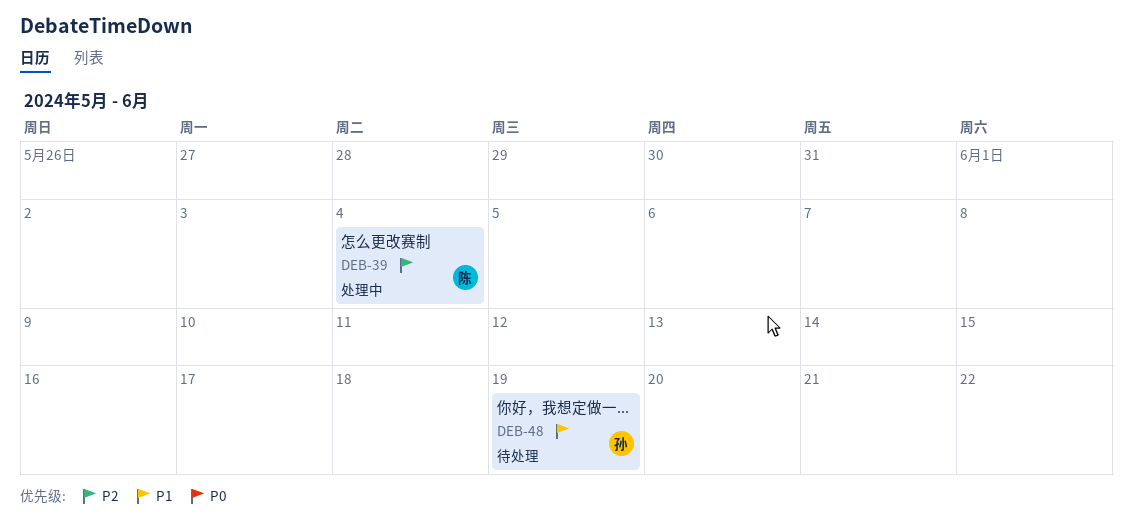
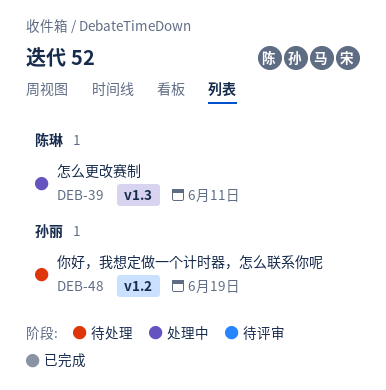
DEB-39, due: Jun 4 -> Jun 11

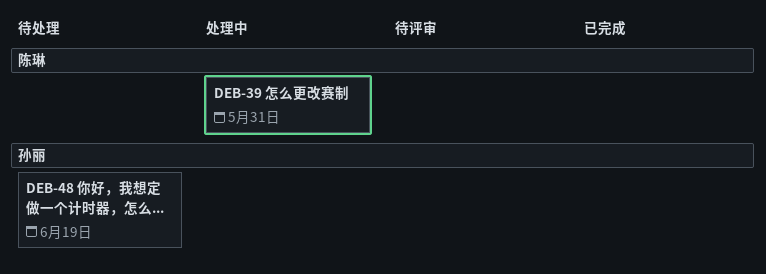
DEB-39, due: Jun 11 -> May 31

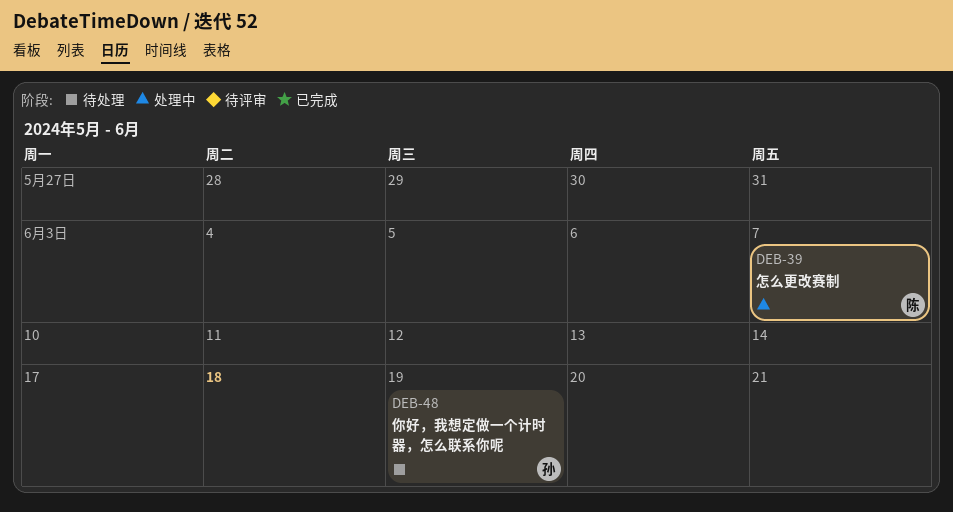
DEB-39, due: May 31 -> Jun 7

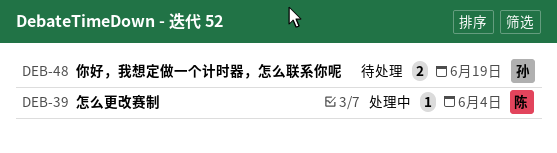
DEB-39, due: Jun 7 -> Jun 4

